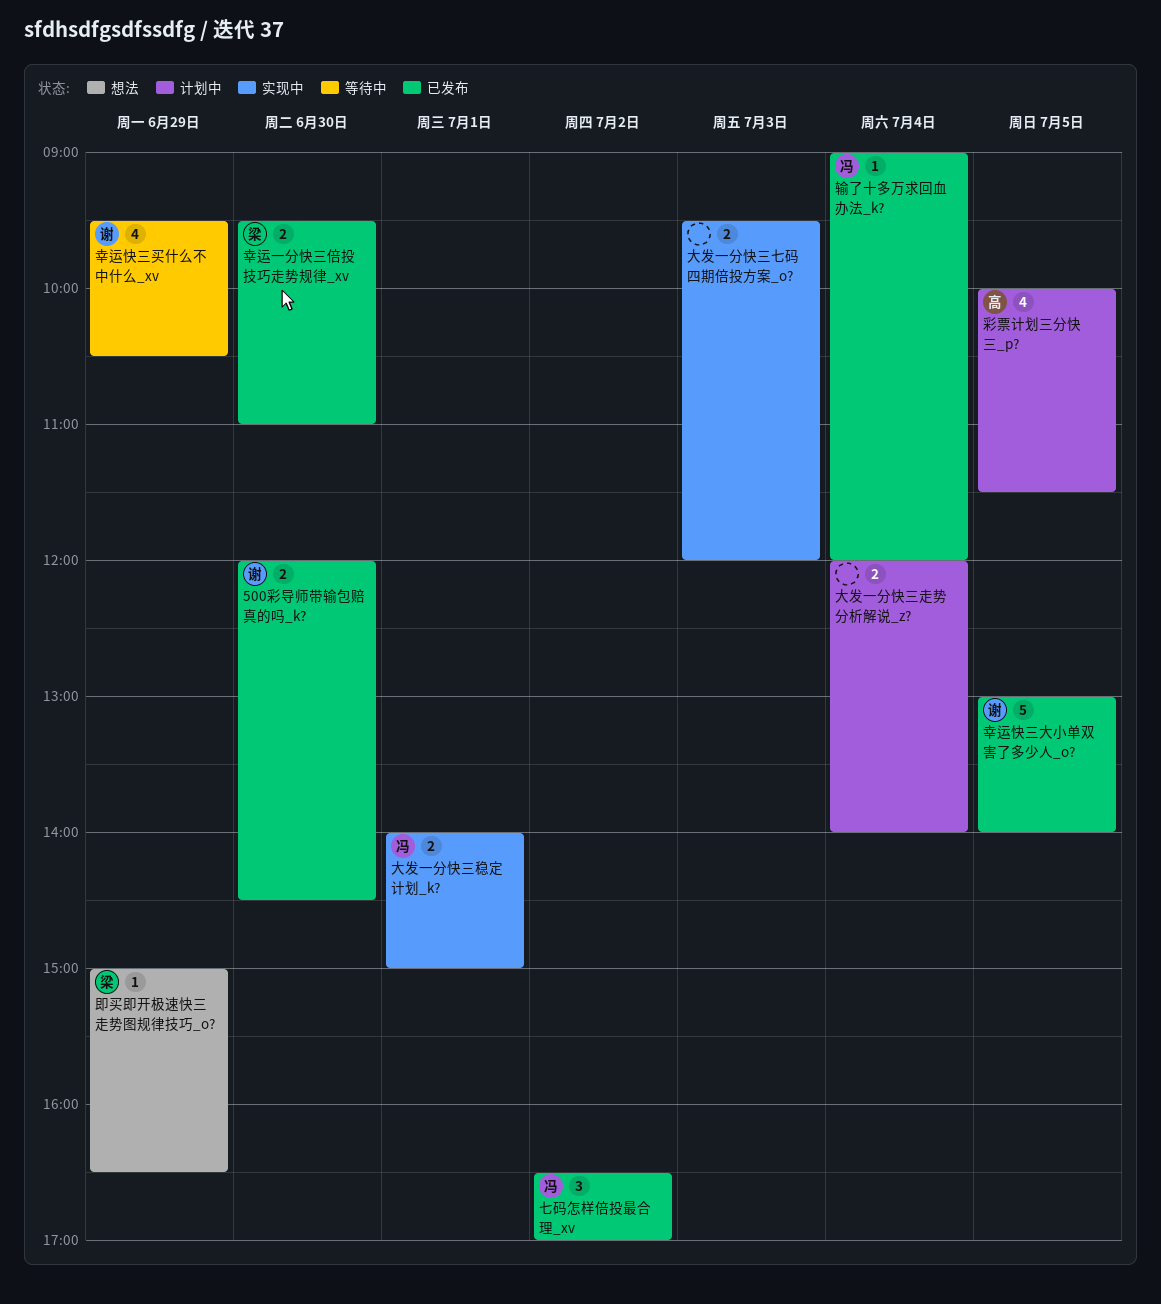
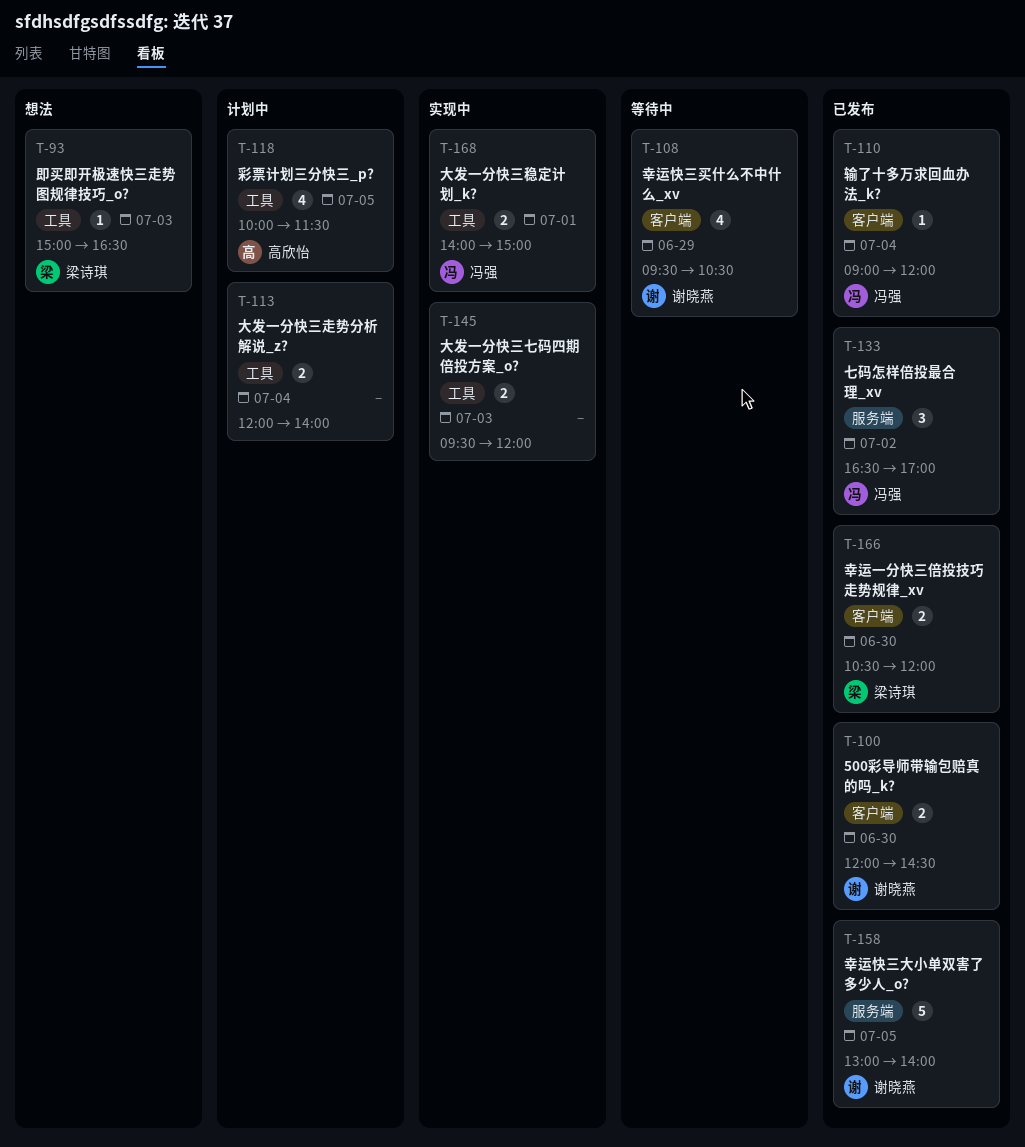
即买即开极速快三走势图规律技巧_o?, day: Jun 29 -> Jul 3
幸运一分快三倍投技巧走势规律_xv, begins: 09:30 -> 10:30
幸运一分快三倍投技巧走势规律_xv, ends: 11:00 -> 12:00

